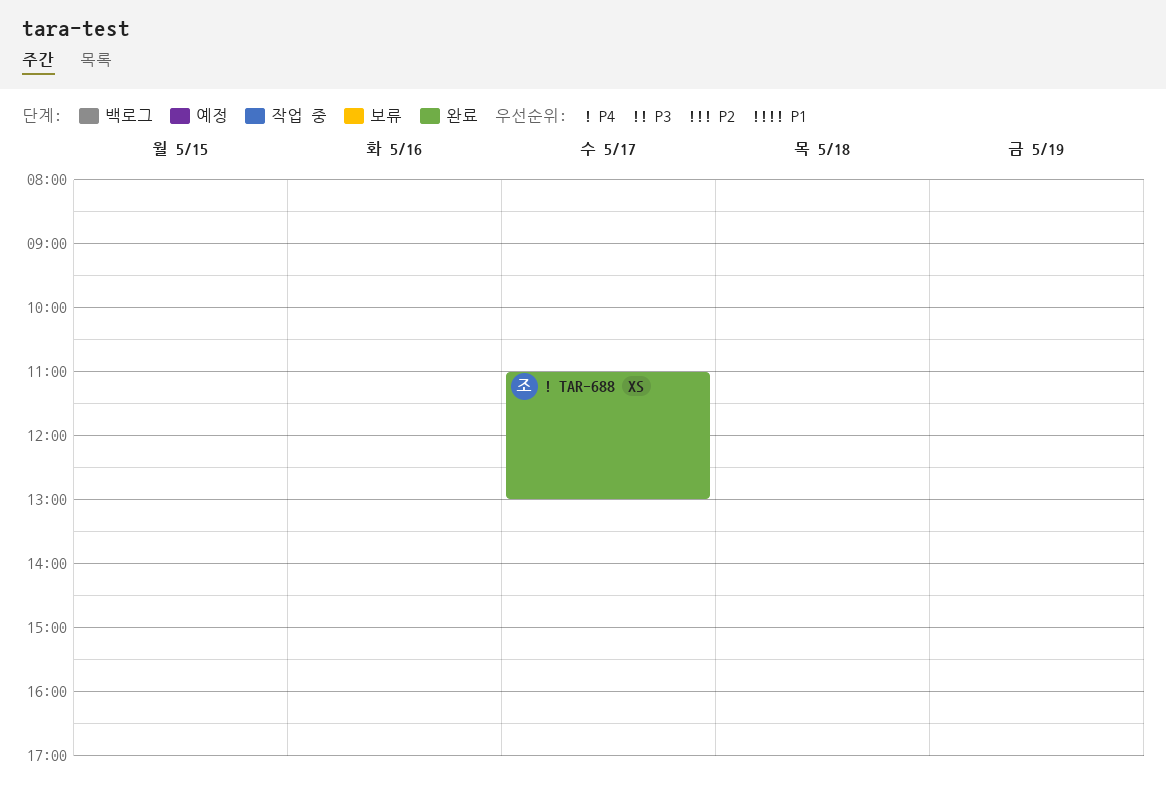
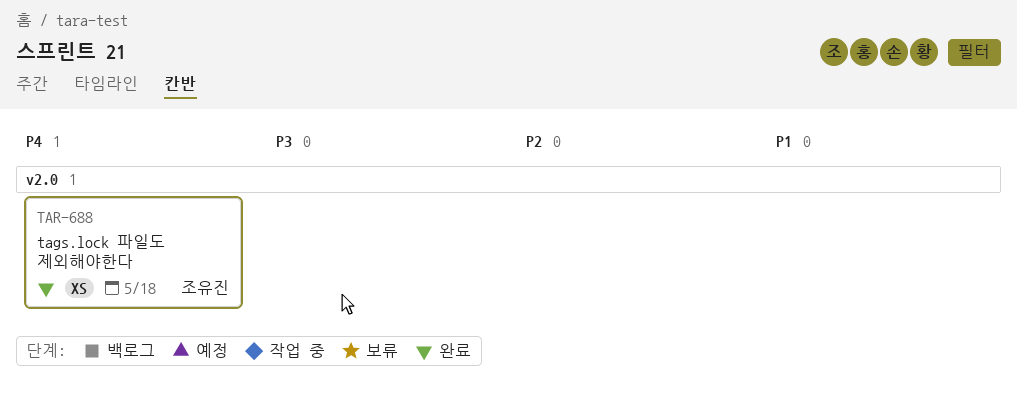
TAR-688, day: May 17 -> May 18

